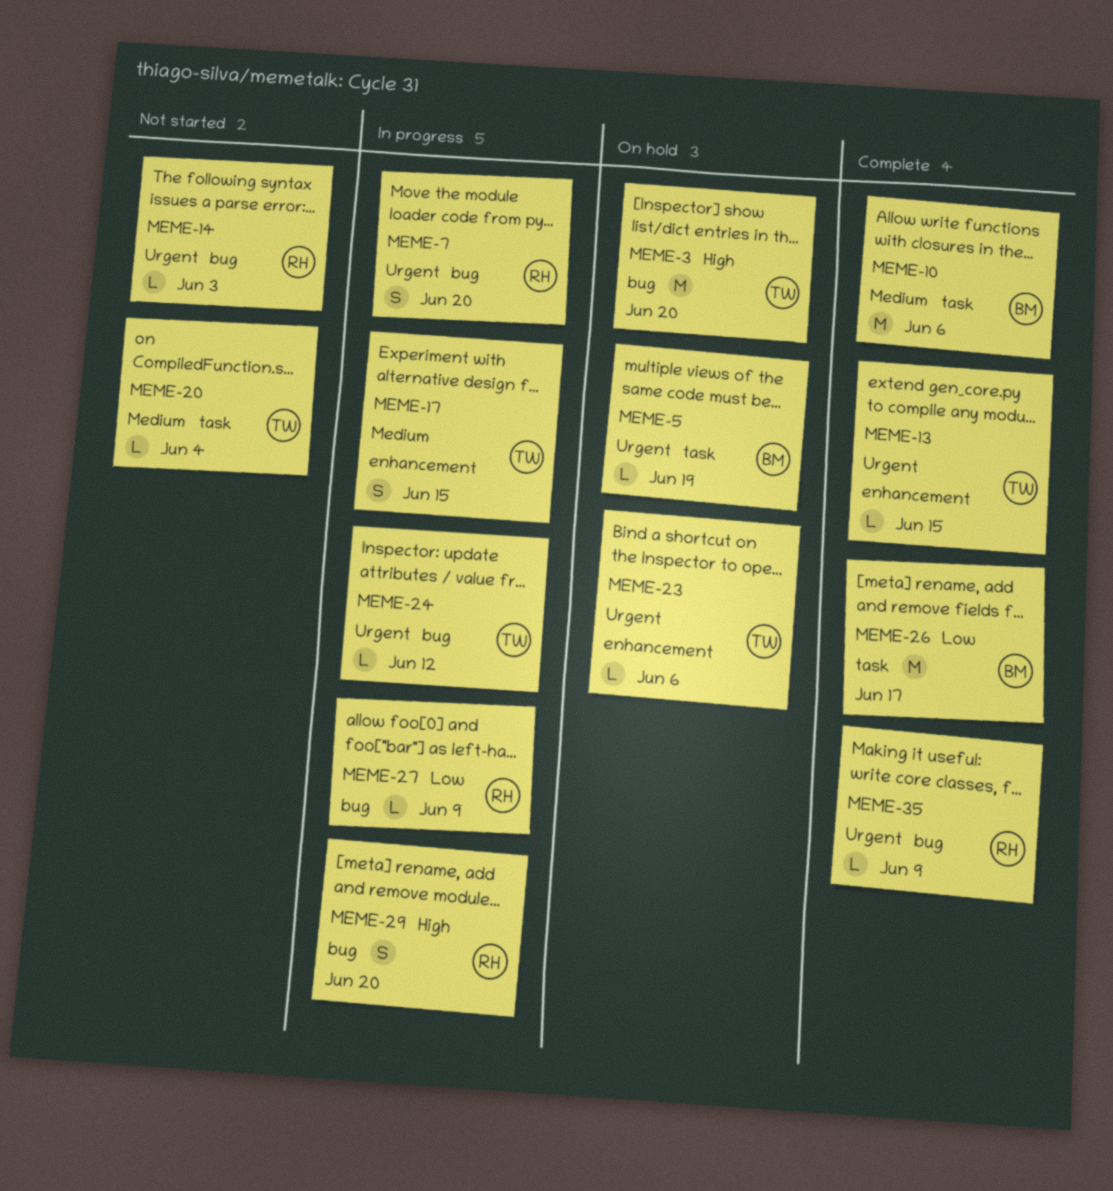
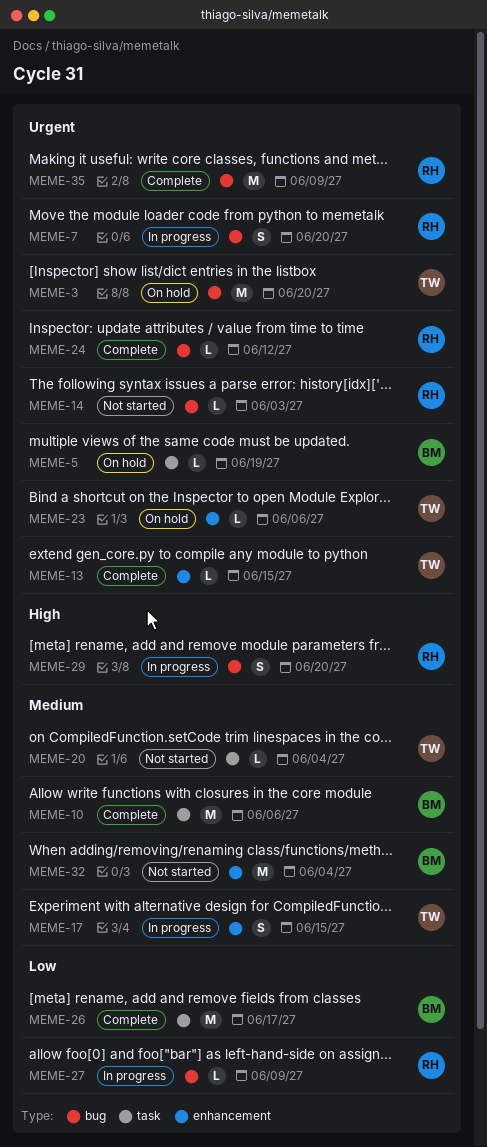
MEME-3, priority: High -> Urgent
MEME-24, status: In progress -> Complete
MEME-24, owner: TW -> RH
MEME-32: none -> present
MEME-35, estimate: L -> M

